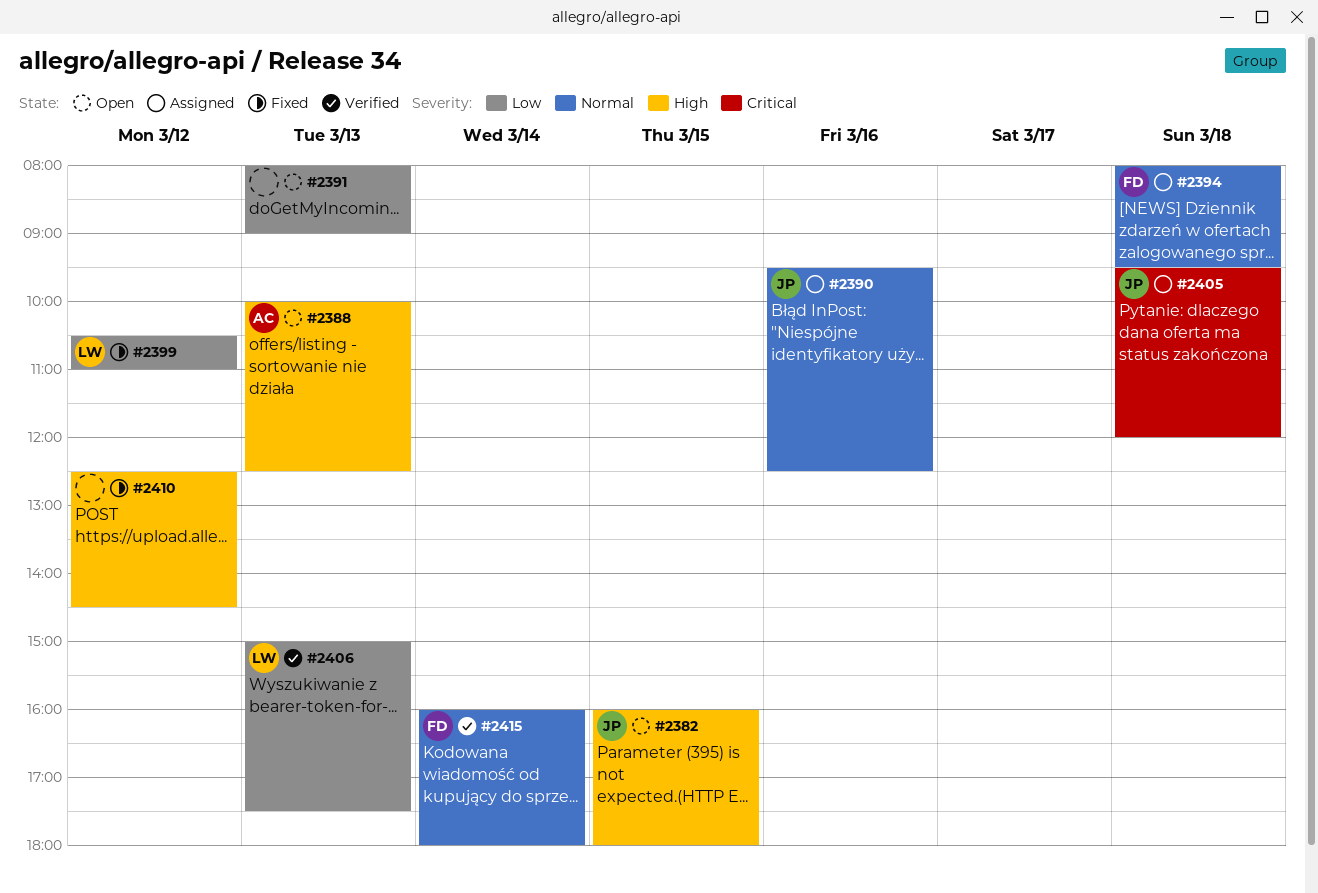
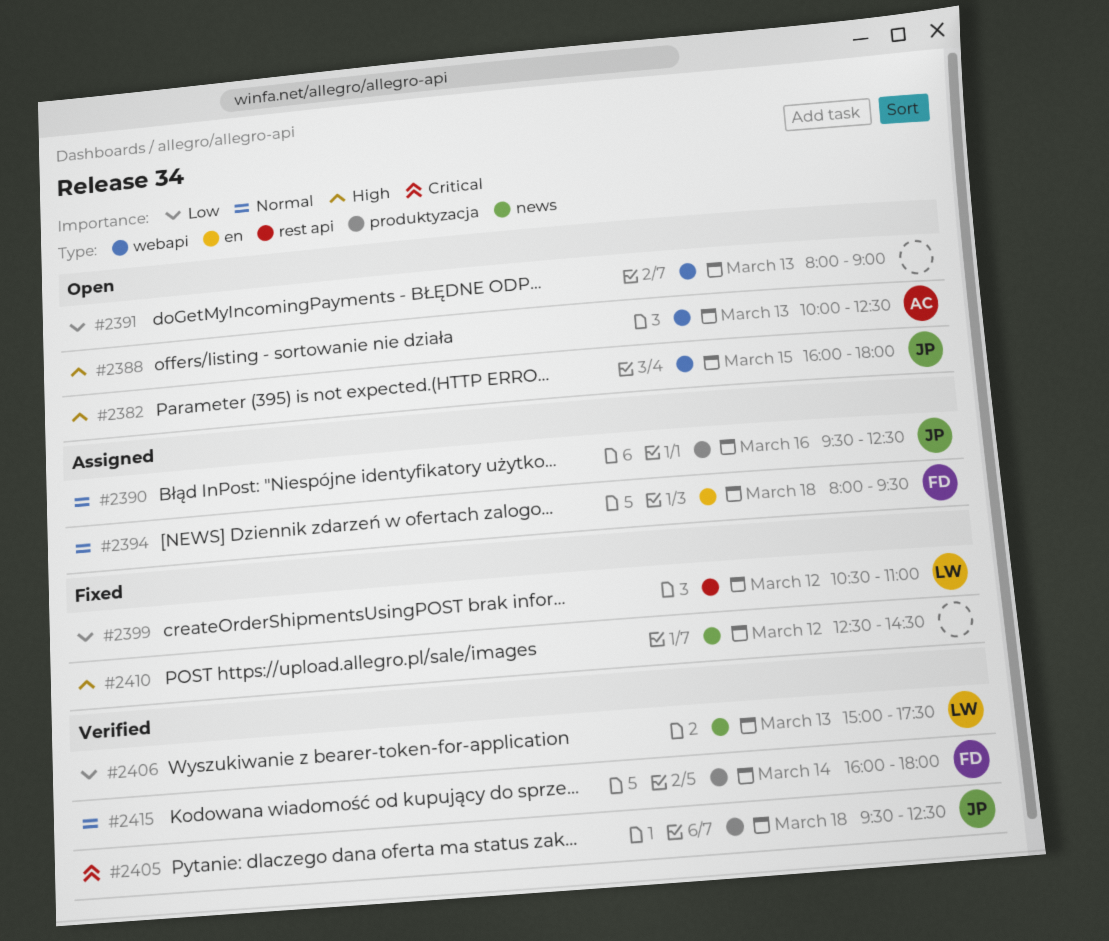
#2405, status: Assigned -> Verified
#2405, ends: 12:00 -> 12:30

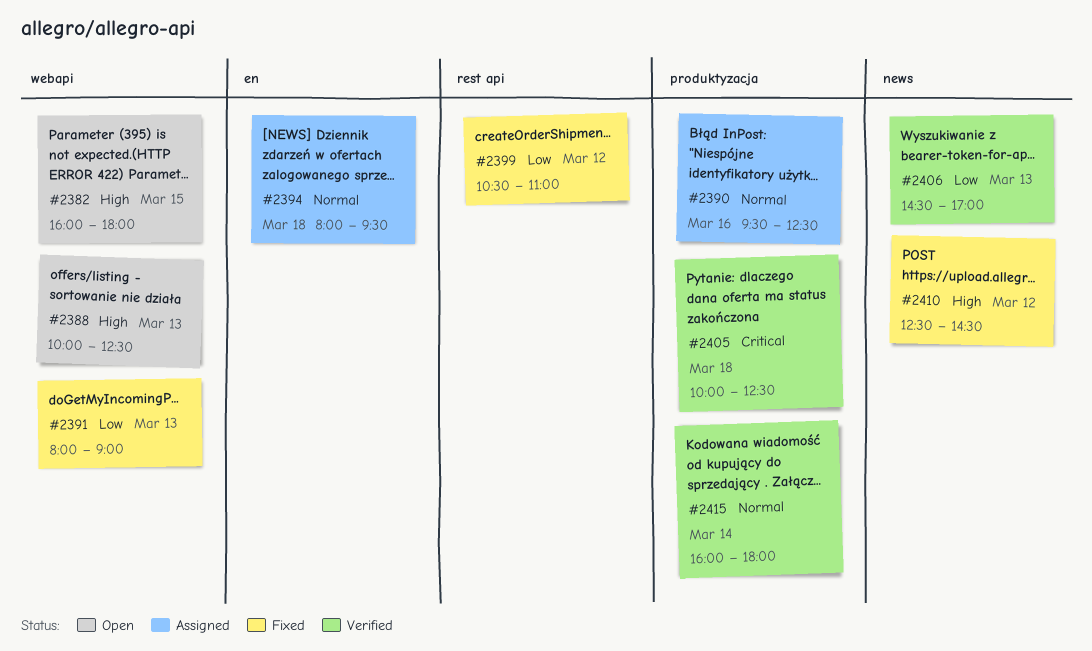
#2391, status: Open -> Fixed
#2405, begins: 09:30 -> 10:00
#2406, begins: 15:00 -> 14:30
#2406, ends: 17:30 -> 17:00

